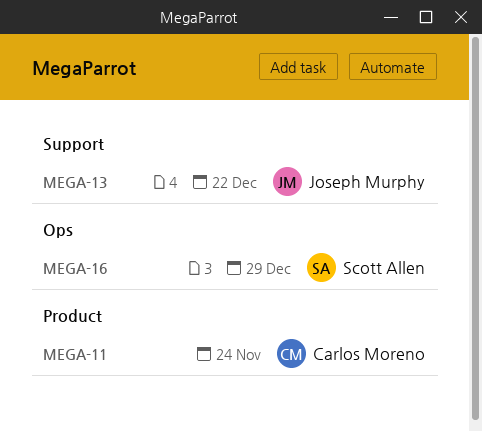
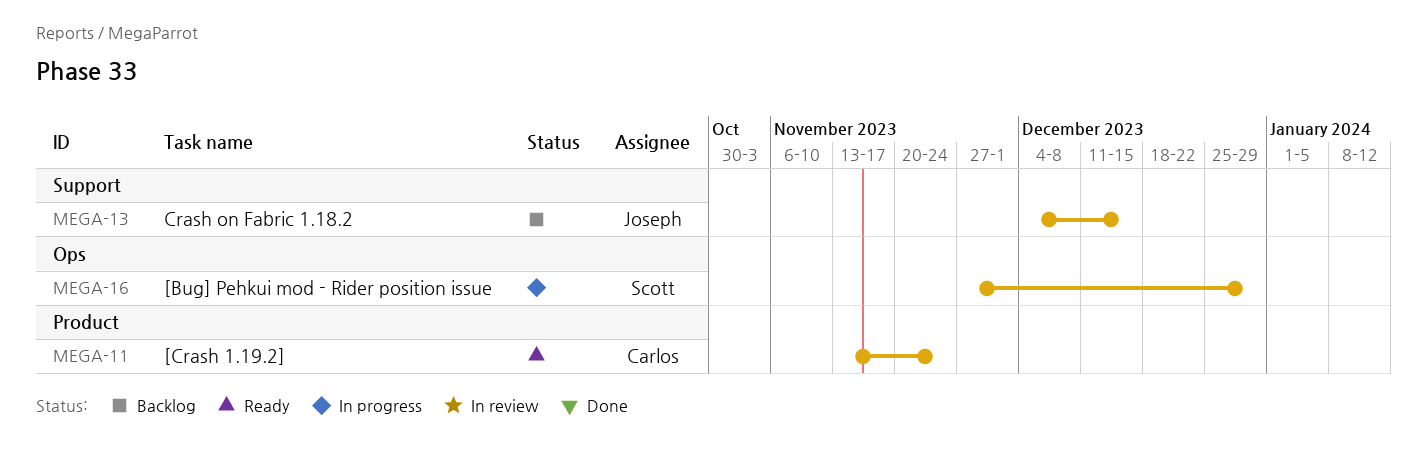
MEGA-13, due: Dec 22 -> Dec 15

